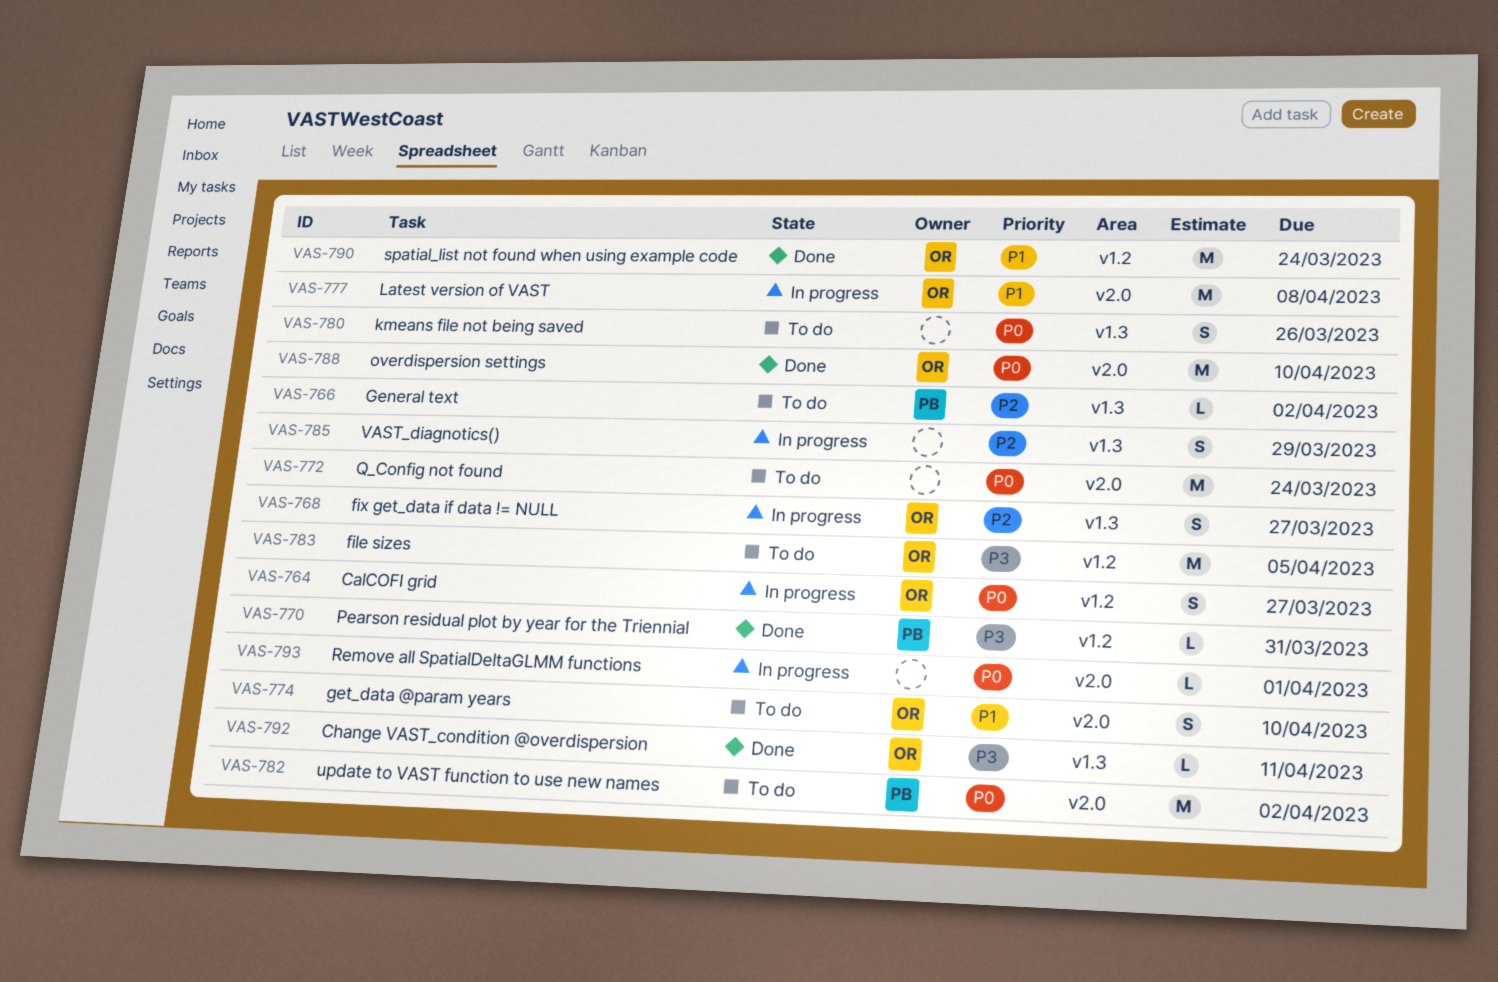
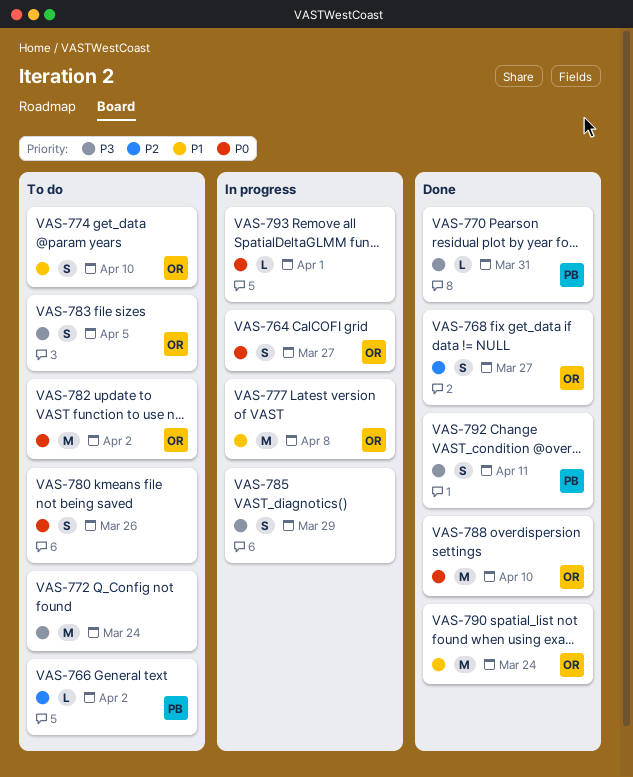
VAS-768, status: In progress -> Done
VAS-772, priority: P0 -> P3
VAS-782, owner: PB -> OR
VAS-783, estimate: M -> S
VAS-785, priority: P2 -> P3
VAS-792, owner: OR -> PB
VAS-792, estimate: L -> S

